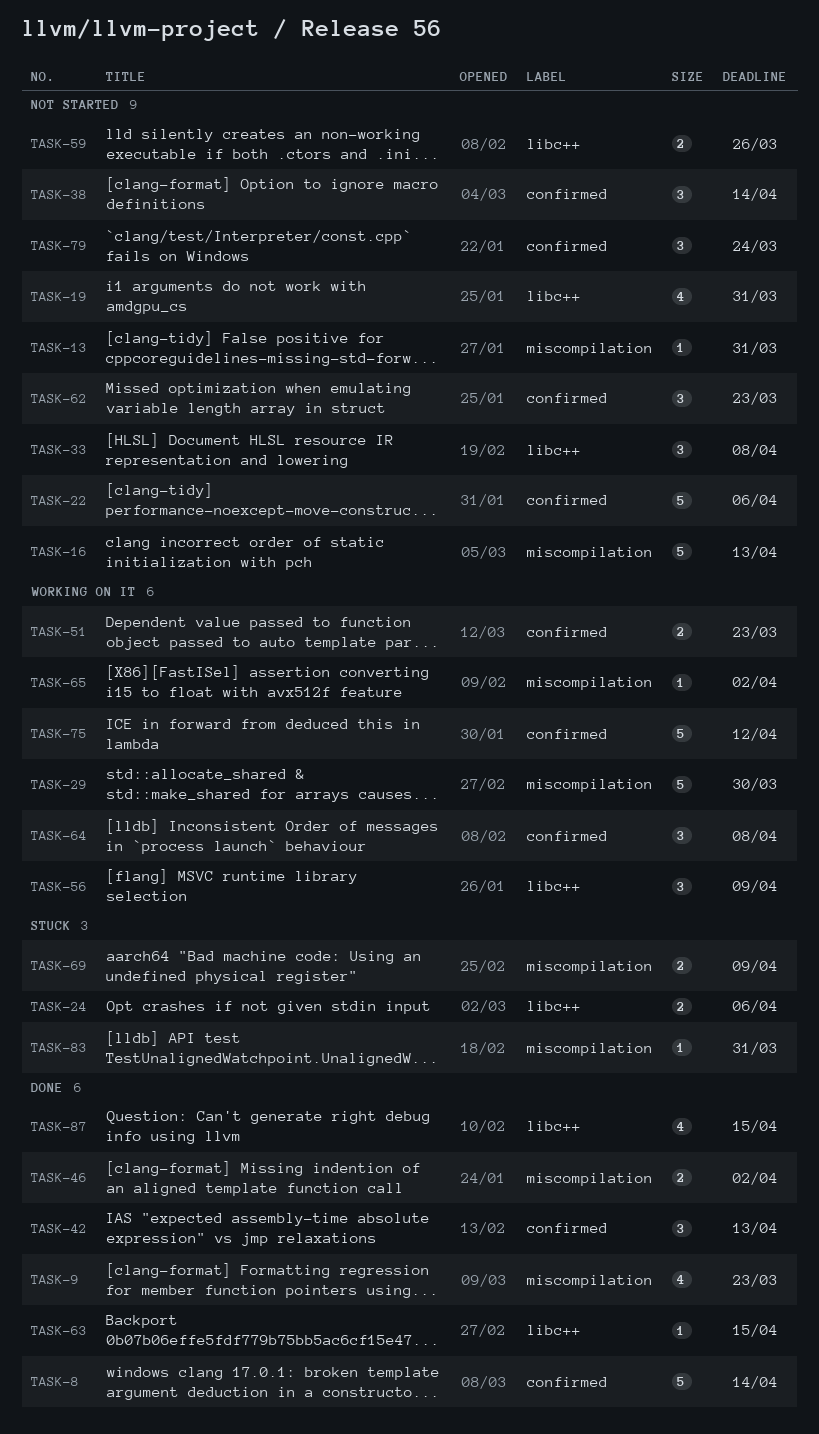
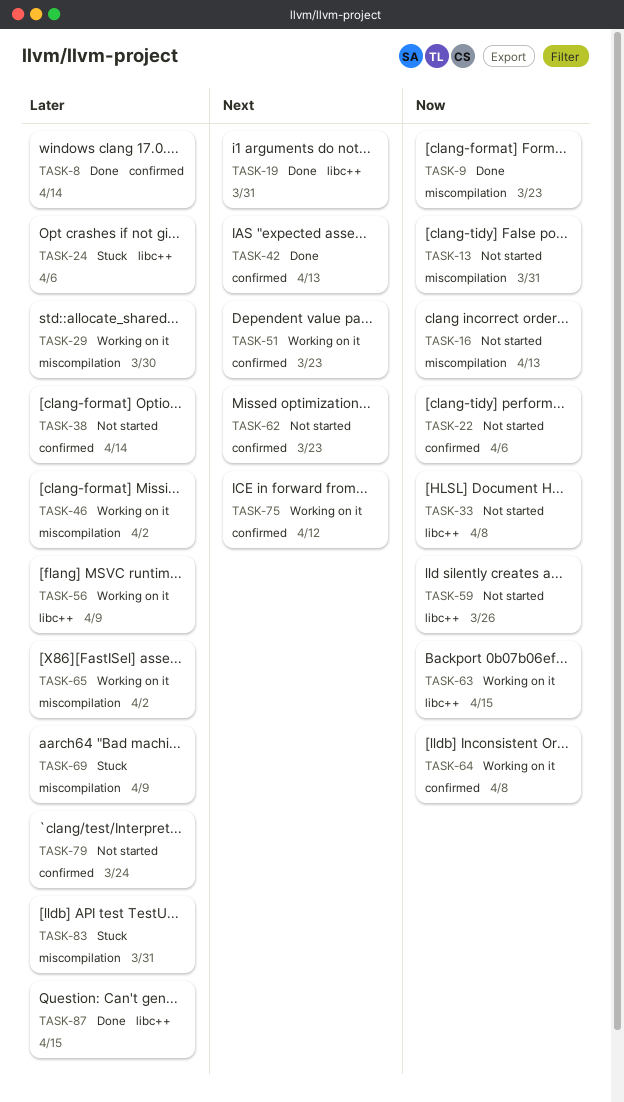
TASK-19, status: Not started -> Done
TASK-46, status: Done -> Working on it
TASK-63, status: Done -> Working on it

